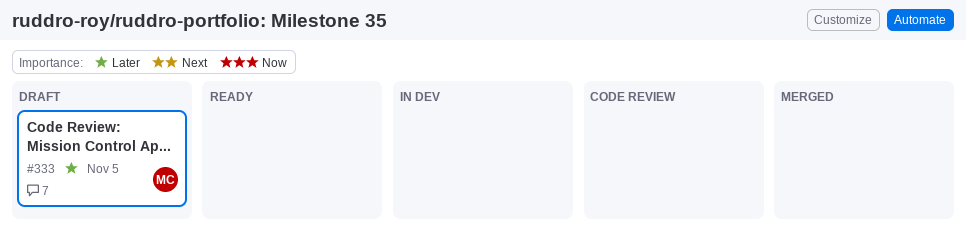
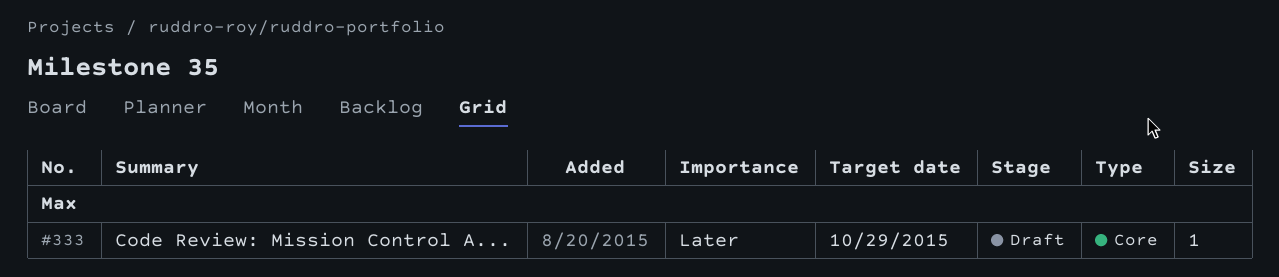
#333, due: Nov 5 -> Oct 29

